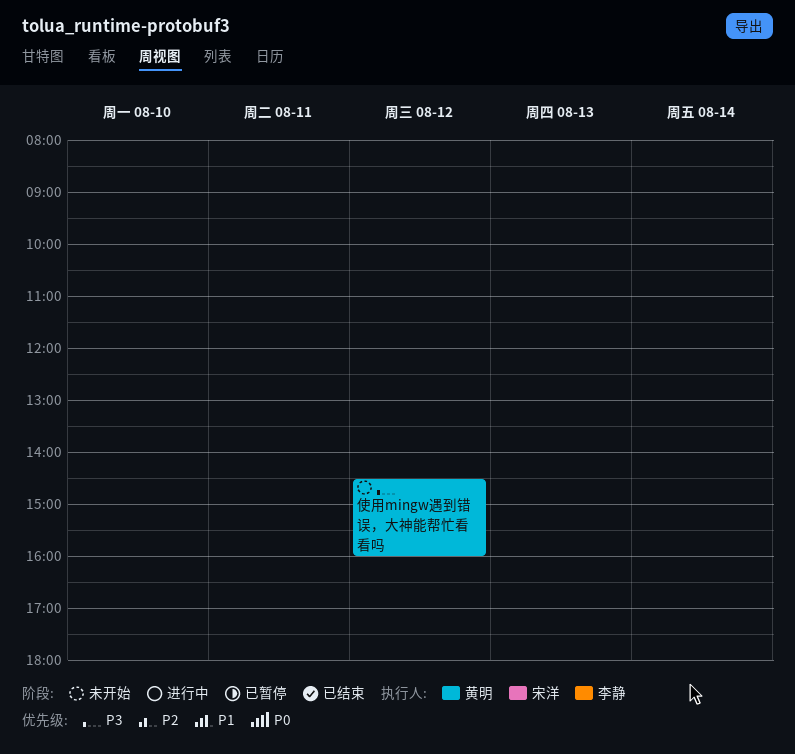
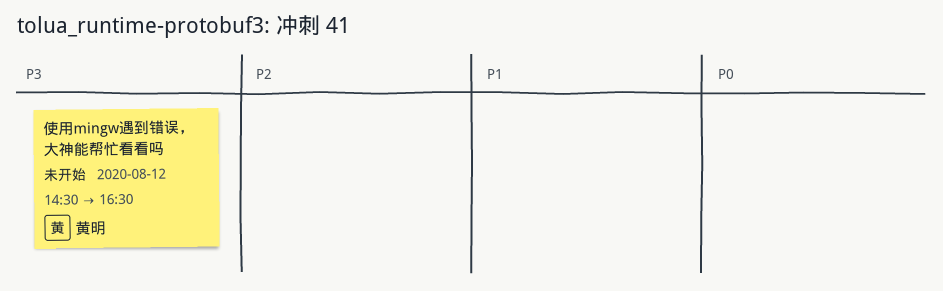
使用mingw遇到错误，大神能帮忙看看吗, ends: 16:00 -> 16:30

